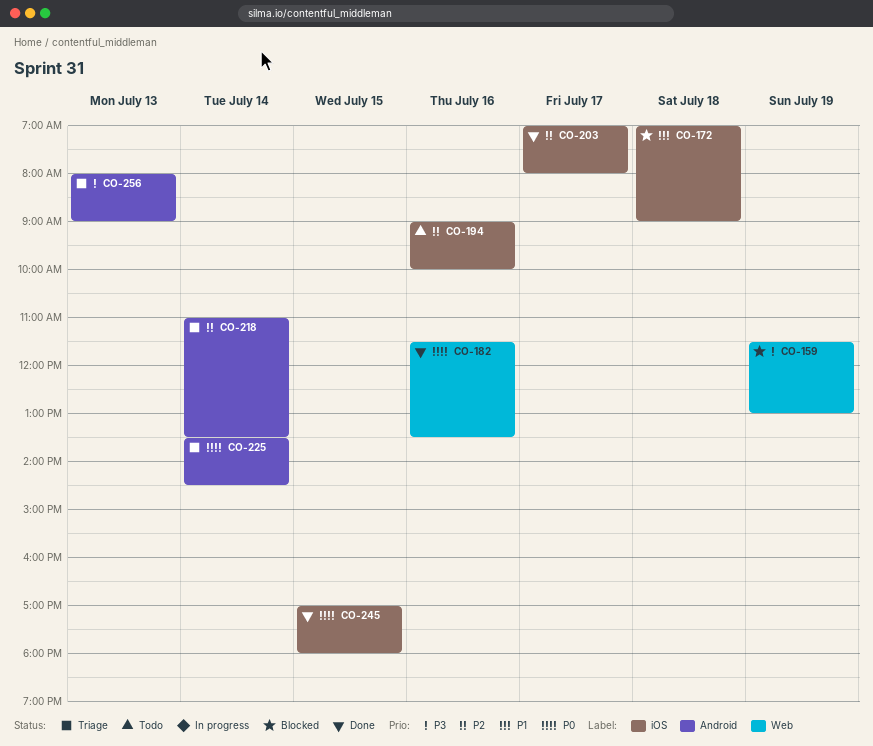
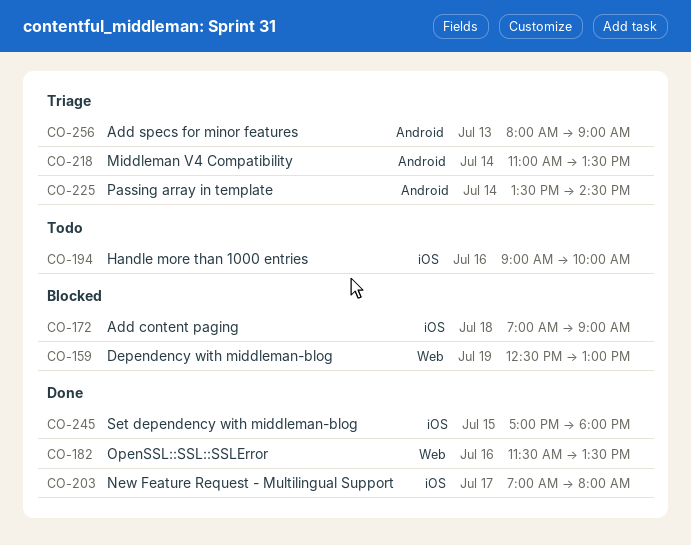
CO-159, begins: 11:30 -> 12:30

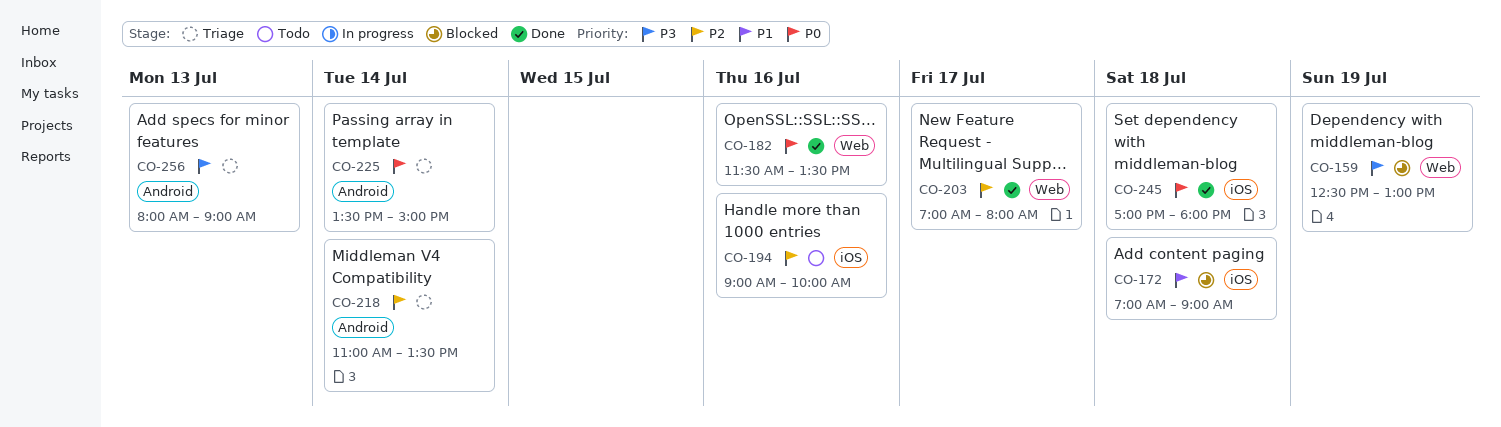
CO-203, label: iOS -> Web
CO-225, ends: 14:30 -> 15:00
CO-245, day: Jul 15 -> Jul 18

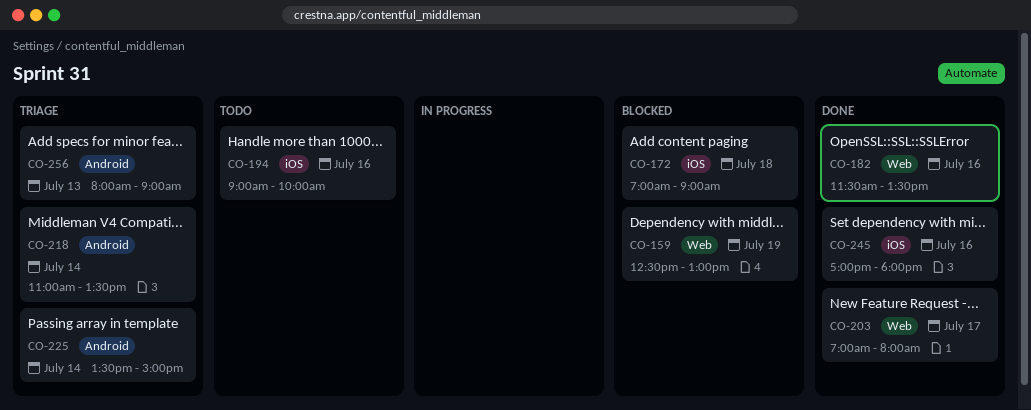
CO-245, day: Jul 18 -> Jul 16

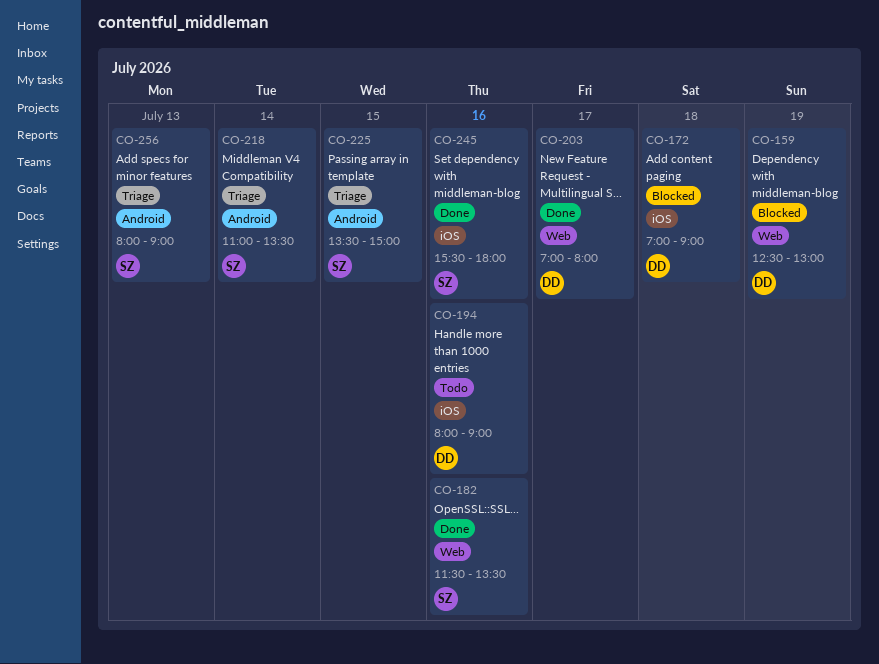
CO-194, begins: 09:00 -> 08:00
CO-194, ends: 10:00 -> 09:00
CO-225, day: Jul 14 -> Jul 15
CO-245, begins: 17:00 -> 15:30

